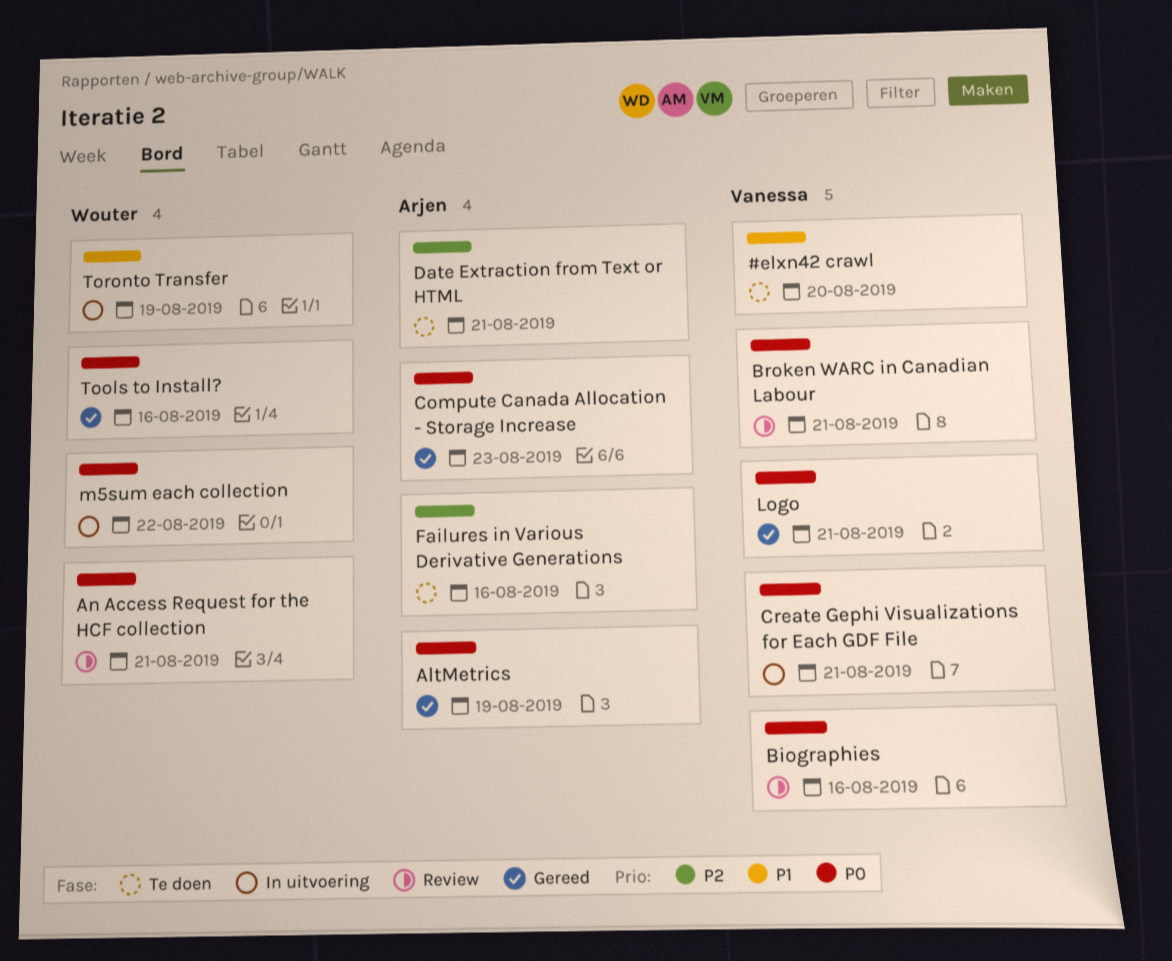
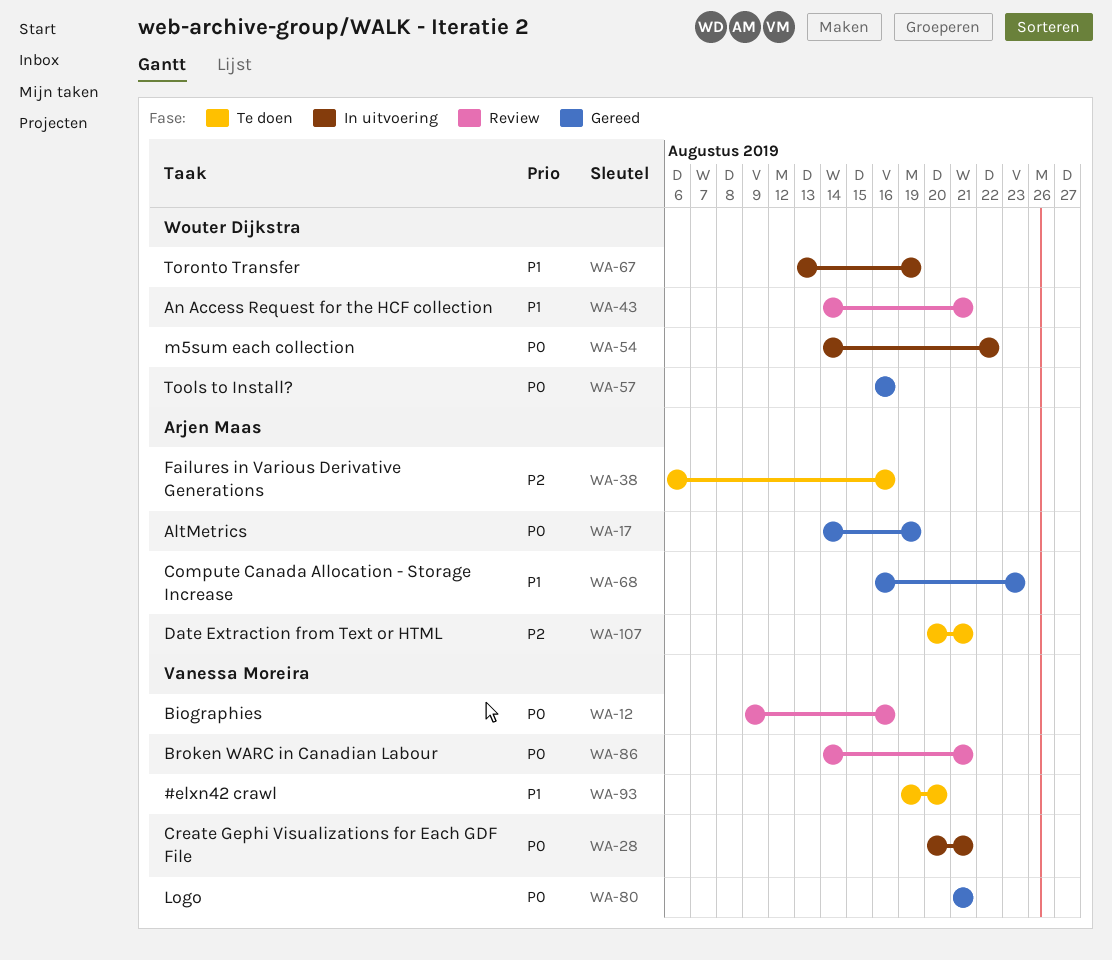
An Access Request for the HCF collection, priority: P0 -> P1
Compute Canada Allocation - Storage Increase, priority: P0 -> P1

